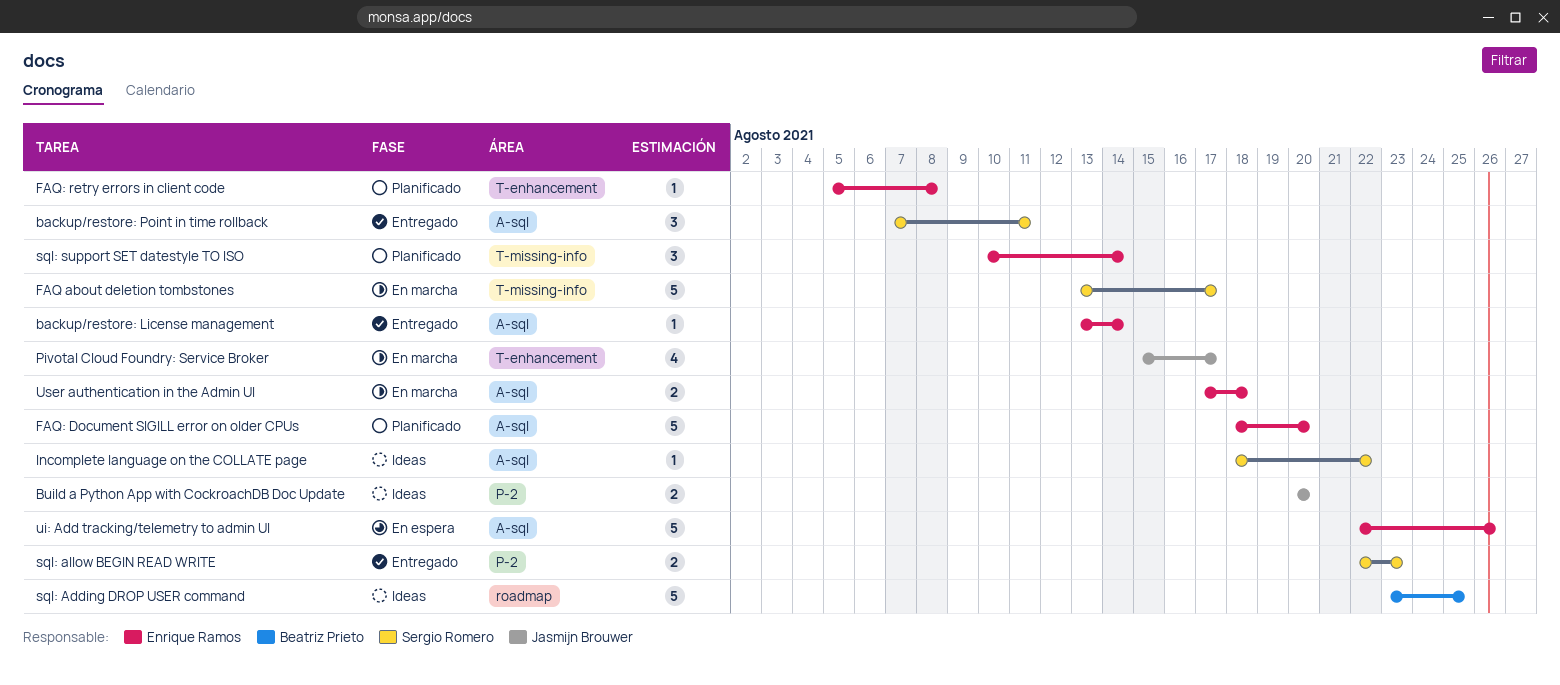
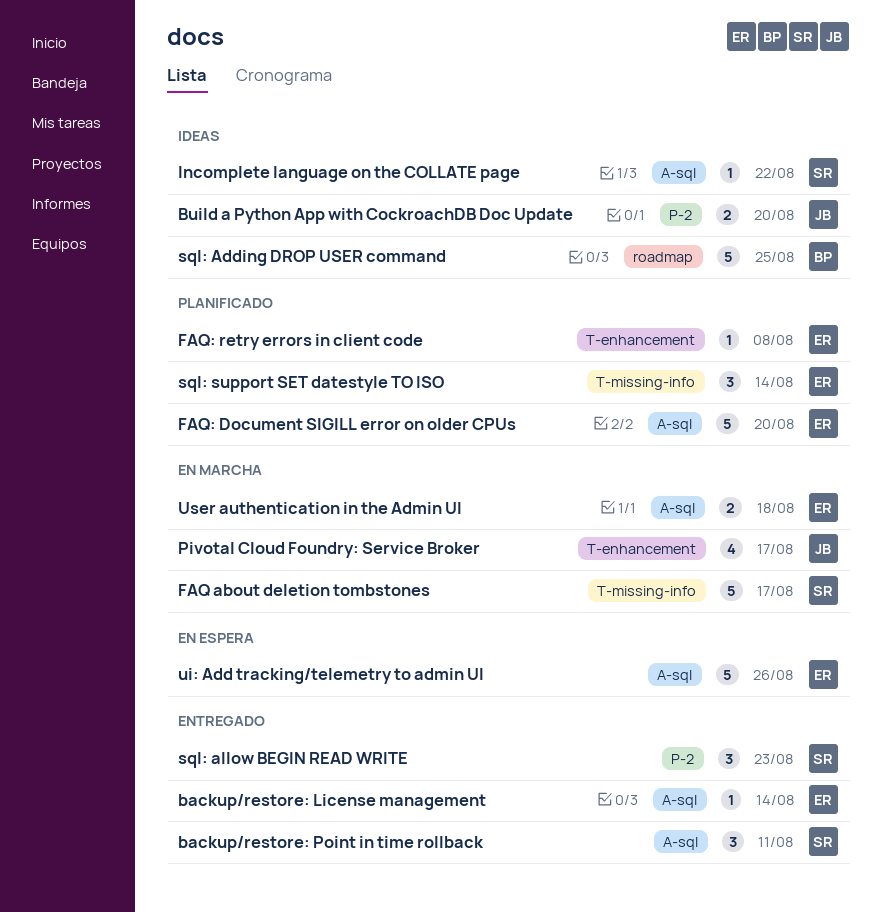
sql: allow BEGIN READ WRITE, estimate: 2 -> 3

